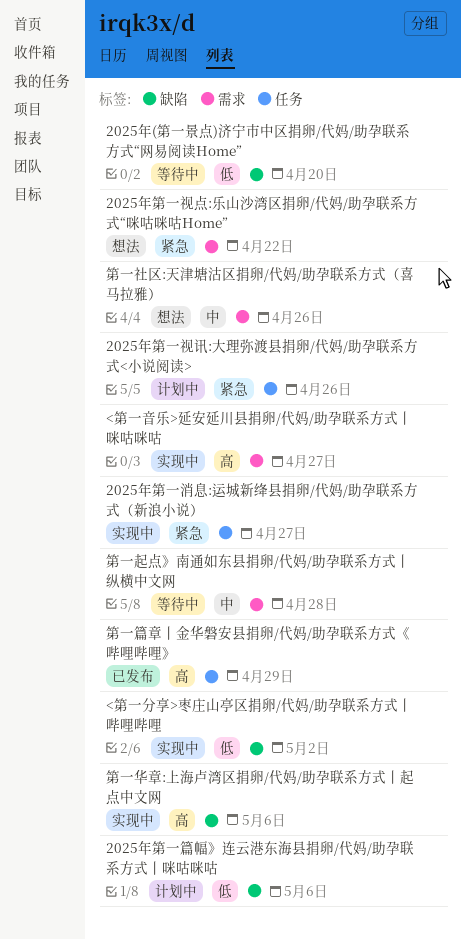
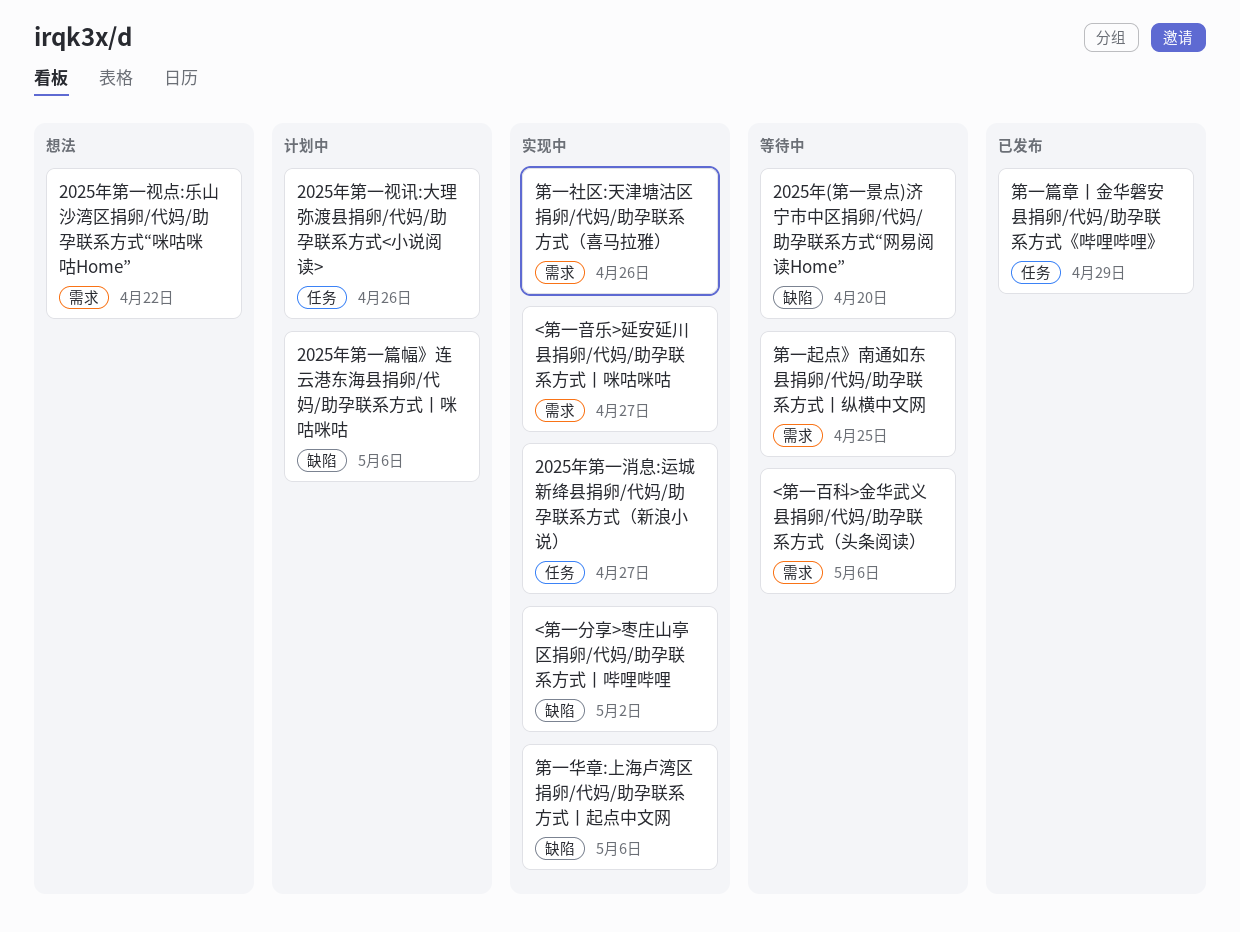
<第一百科>金华武义县捐卵/代妈/助孕联系方式（头条阅读）: none -> present
第一社区:天津塘沽区捐卵/代妈/助孕联系方式（喜马拉雅）, status: 想法 -> 实现中
第一起点》南通如东县捐卵/代妈/助孕联系方式丨纵横中文网, due: Apr 28 -> Apr 25

